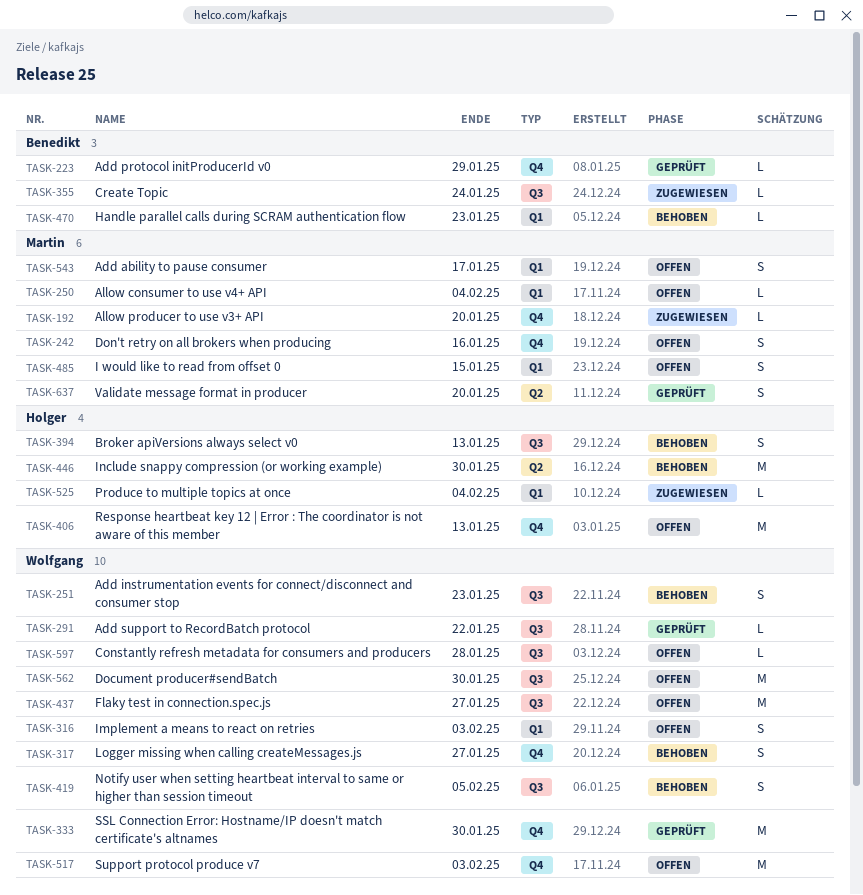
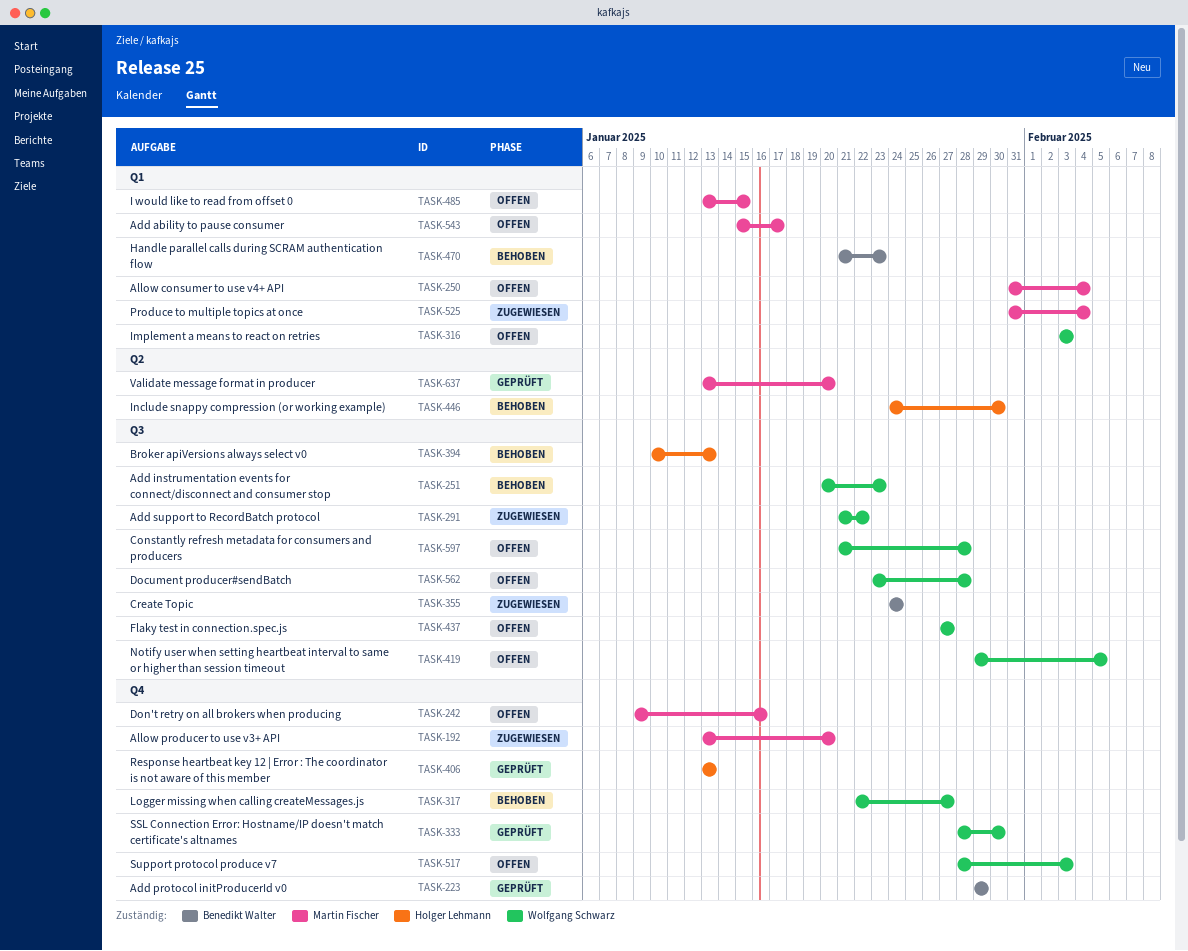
TASK-291, status: Geprüft -> Zugewiesen
TASK-406, status: Offen -> Geprüft
TASK-419, status: Behoben -> Offen
TASK-525, owner: Holger Lehmann -> Martin Fischer
TASK-562, due: Jan 30 -> Jan 28

